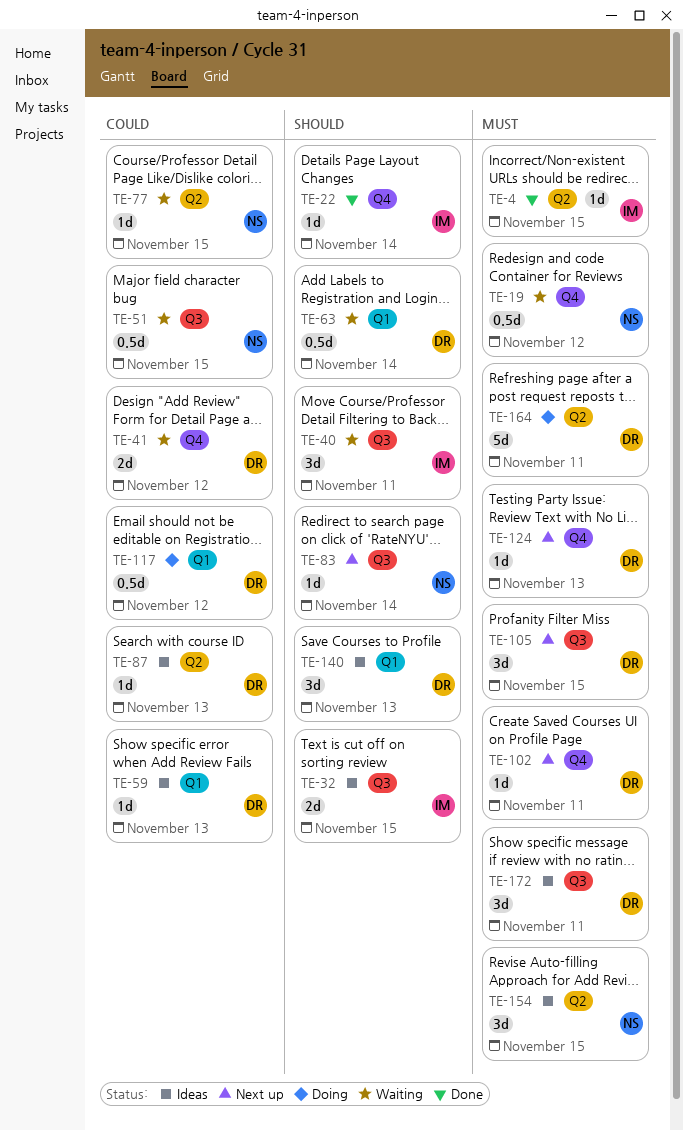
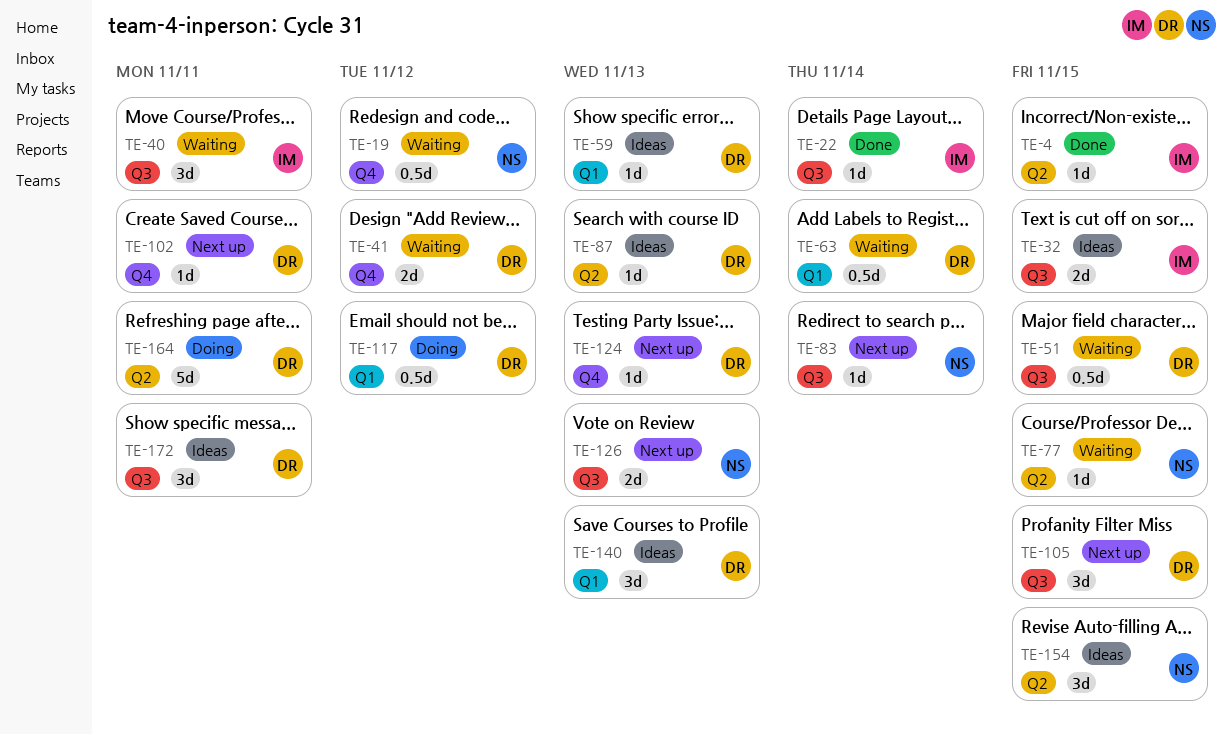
TE-22, label: Q4 -> Q3
TE-51, owner: NS -> DR
TE-126: none -> present

